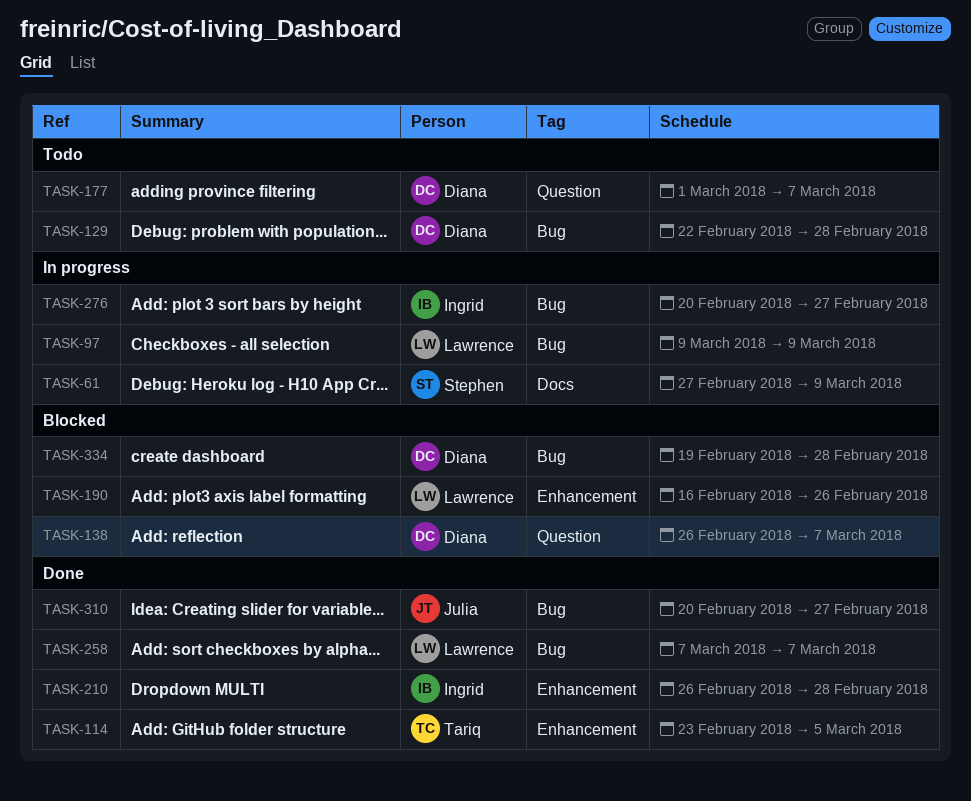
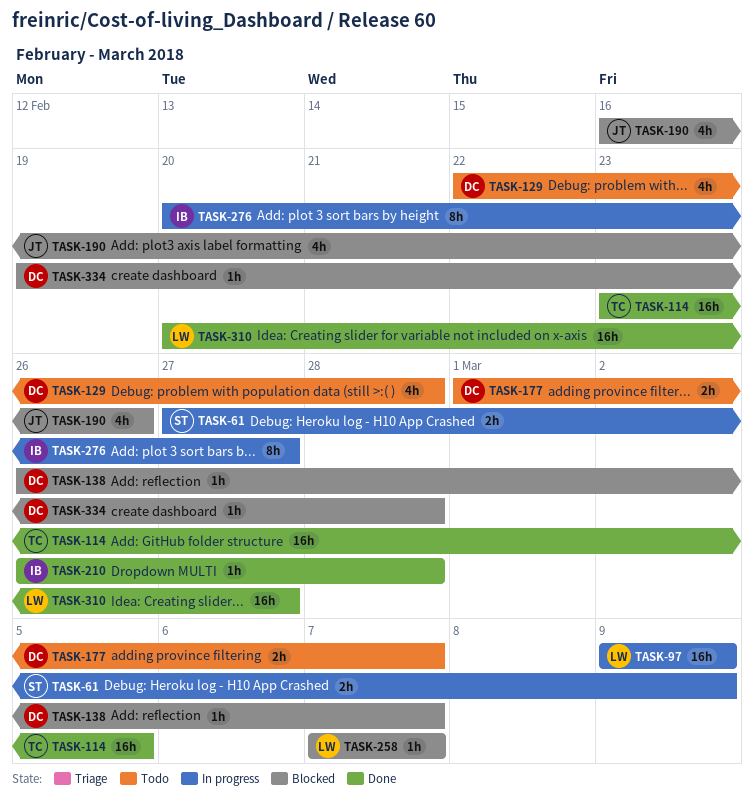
TASK-190, owner: Lawrence -> Julia
TASK-258, status: Done -> Blocked
TASK-310, owner: Julia -> Lawrence

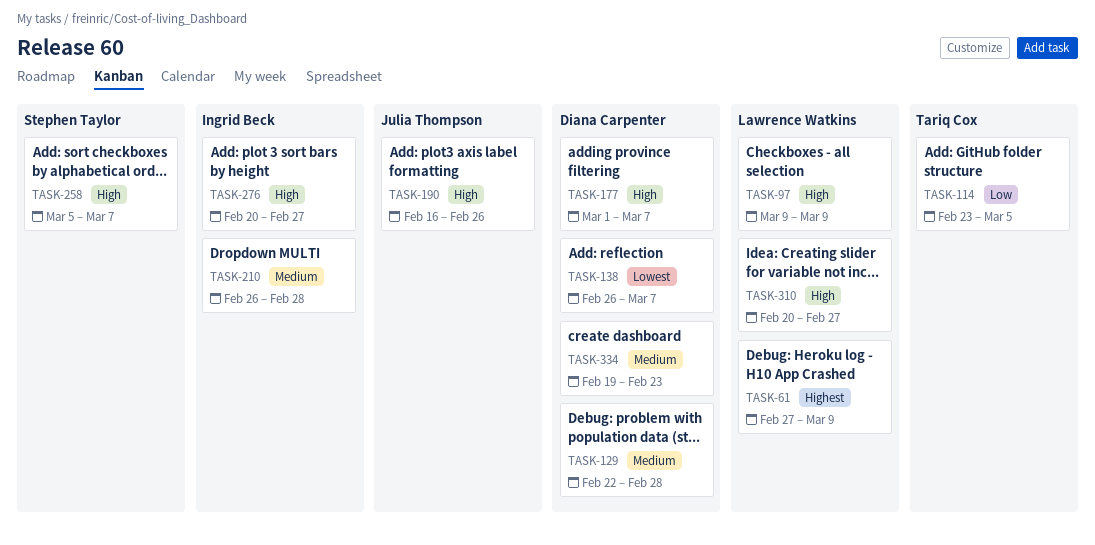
TASK-61, owner: Stephen Taylor -> Lawrence Watkins
TASK-258, owner: Lawrence Watkins -> Stephen Taylor
TASK-258, start: Mar 7 -> Mar 5
TASK-334, due: Feb 28 -> Feb 23

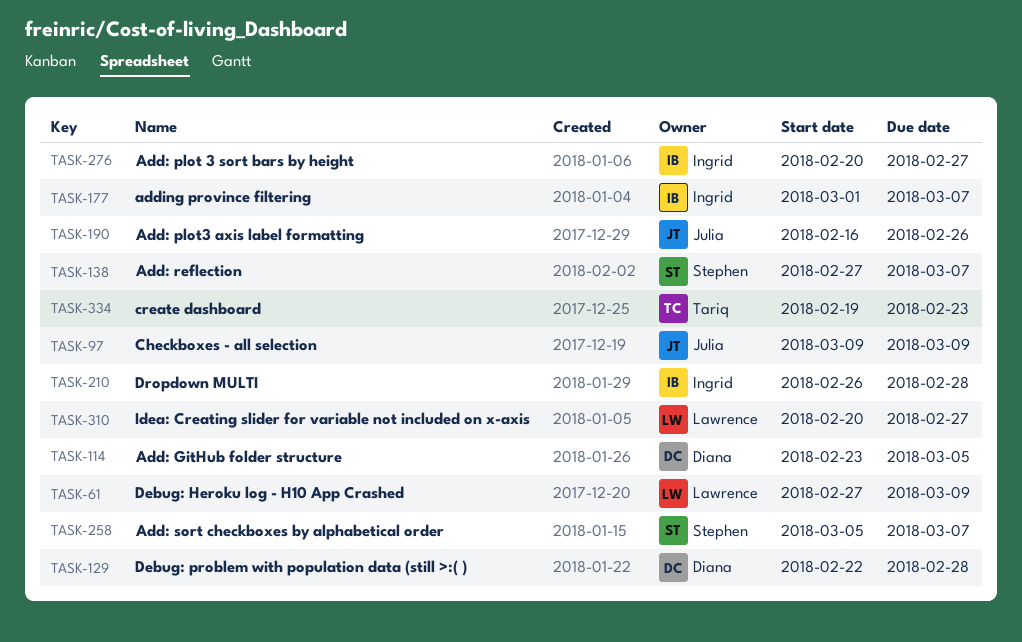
TASK-97, owner: Lawrence Watkins -> Julia Thompson
TASK-114, owner: Tariq Cox -> Diana Carpenter
TASK-138, owner: Diana Carpenter -> Stephen Taylor
TASK-138, start: Feb 26 -> Feb 27
TASK-177, owner: Diana Carpenter -> Ingrid Beck
TASK-334, owner: Diana Carpenter -> Tariq Cox

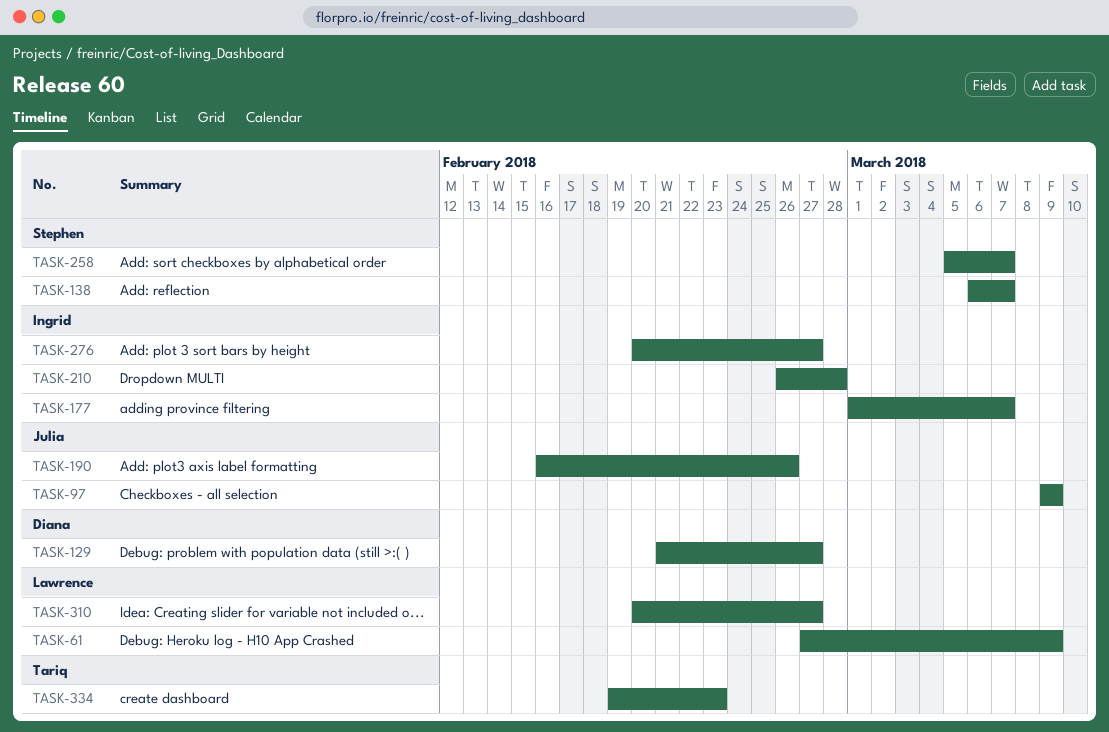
TASK-114: present -> none
TASK-129, start: Feb 22 -> Feb 21
TASK-129, due: Feb 28 -> Feb 27
TASK-138, start: Feb 27 -> Mar 6

